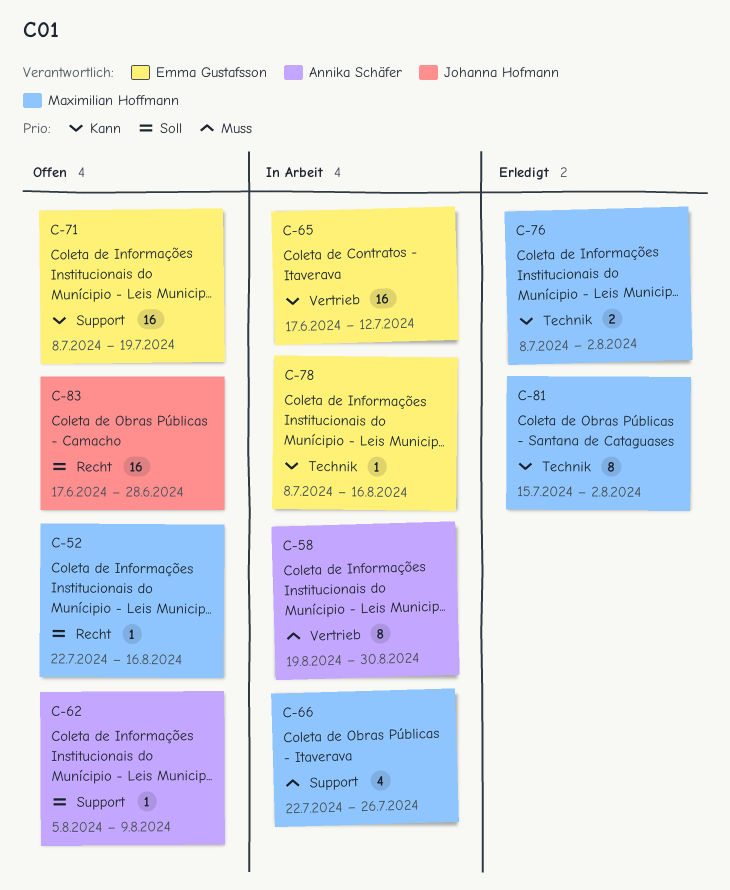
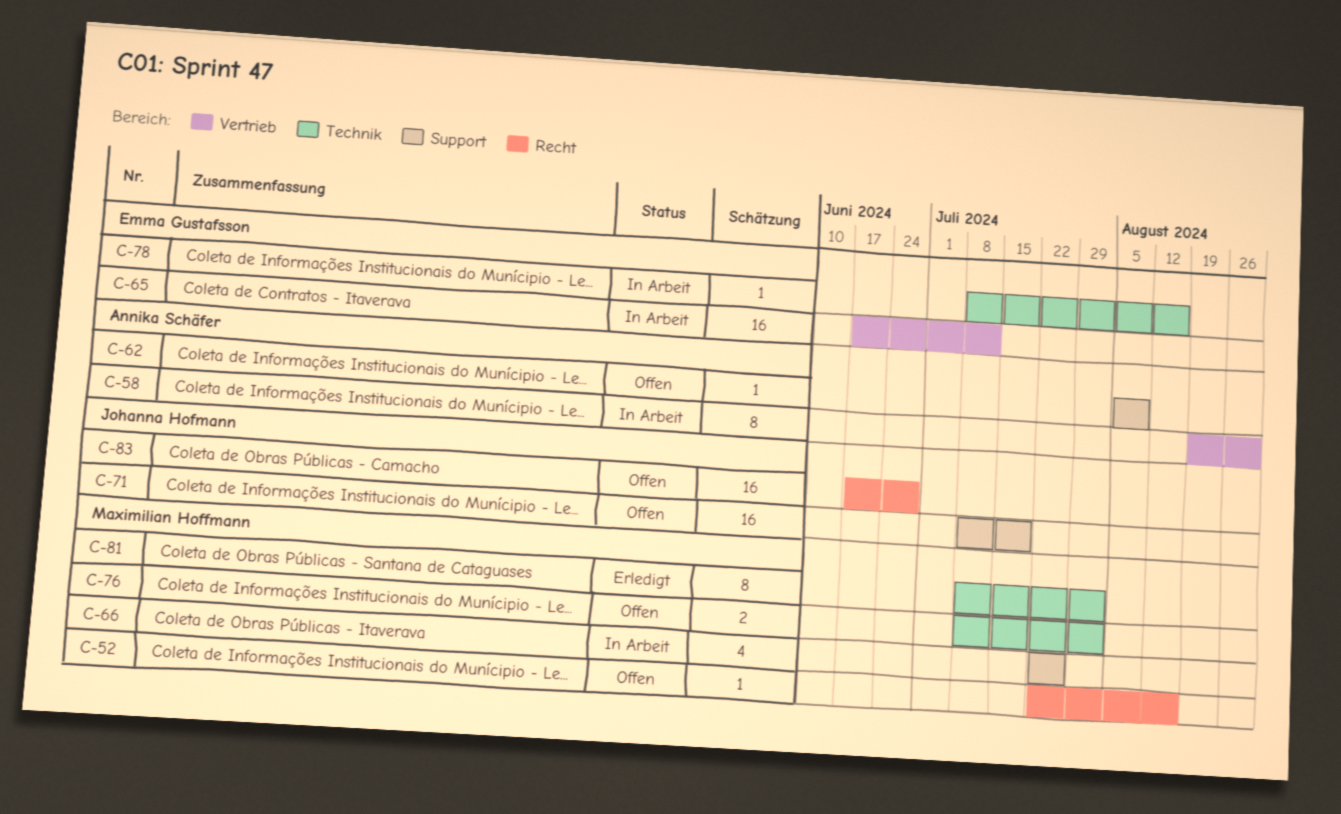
C-71, owner: Emma Gustafsson -> Johanna Hofmann
C-76, status: Erledigt -> Offen
C-81, start: Jul 15 -> Jul 8

